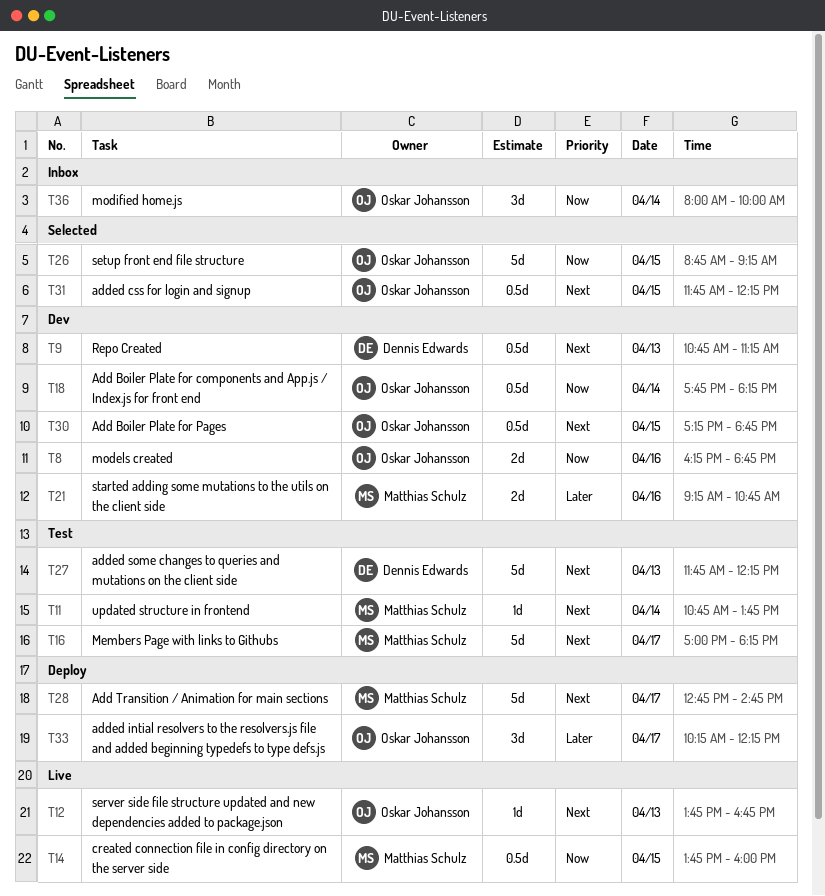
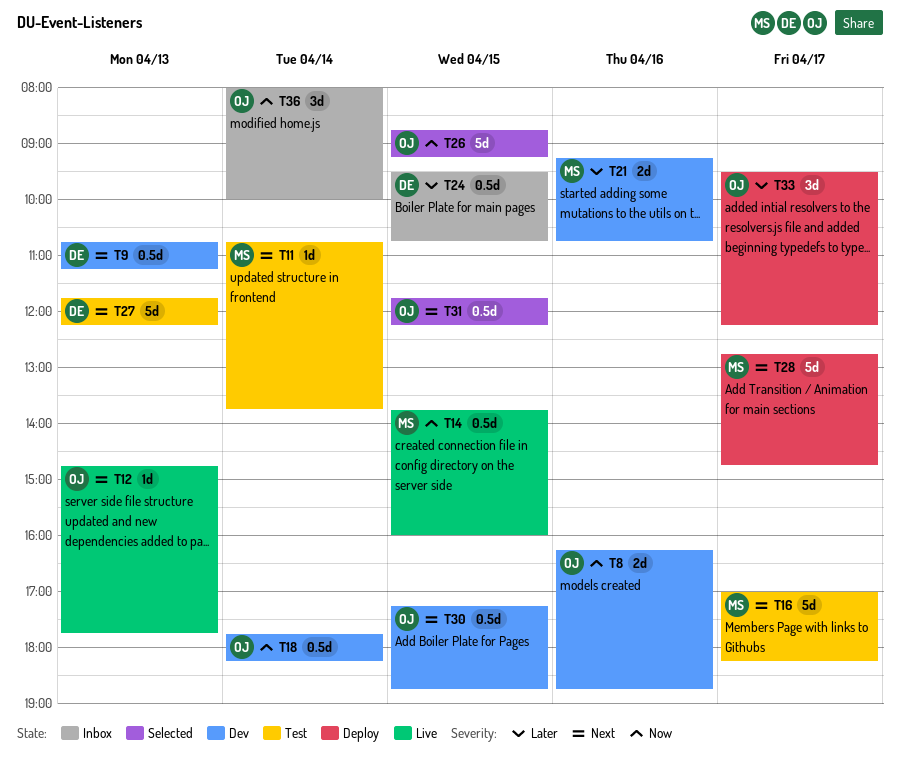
T12, begins: 13:45 -> 14:45
T12, ends: 16:45 -> 17:45
T24: none -> present
T33, begins: 10:15 -> 09:30

